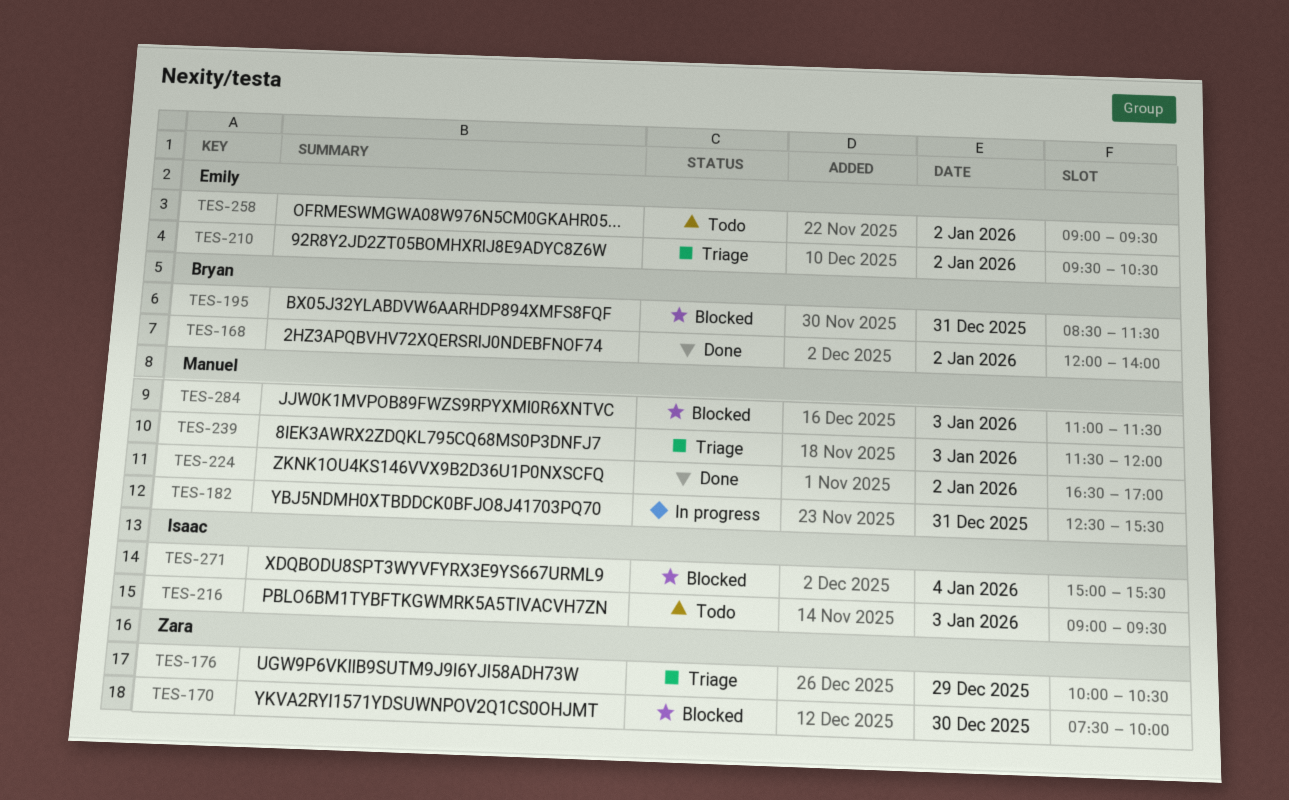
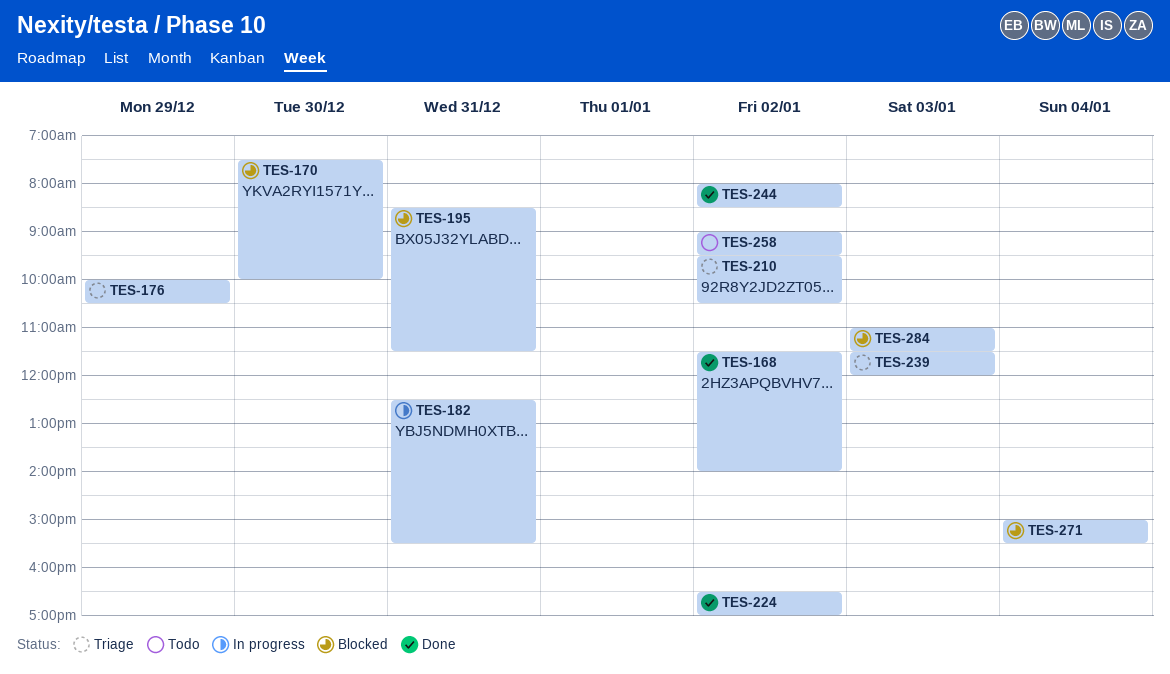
TES-168, begins: 12:00 -> 11:30
TES-216: present -> none
TES-244: none -> present

